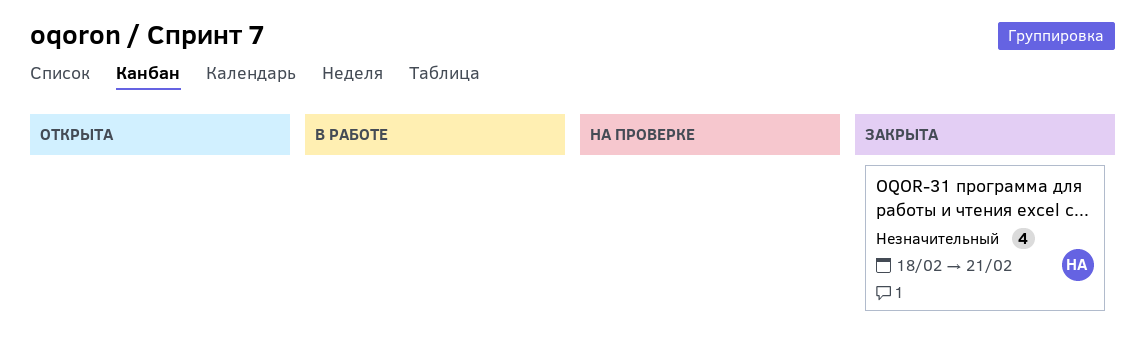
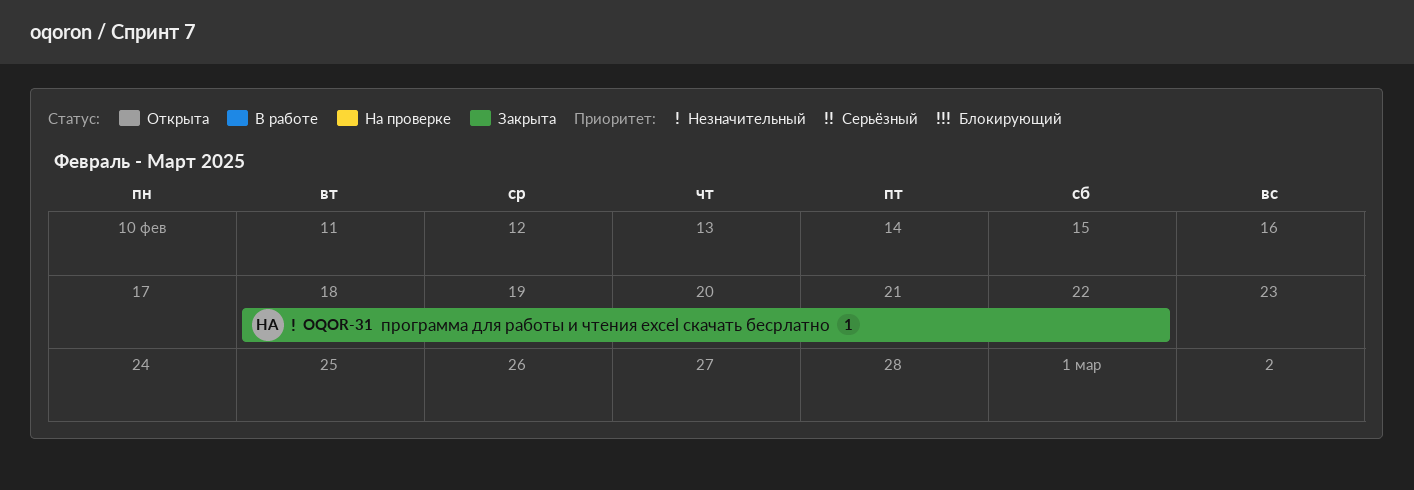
OQOR-31, estimate: 4 -> 1
OQOR-31, due: Feb 21 -> Feb 22

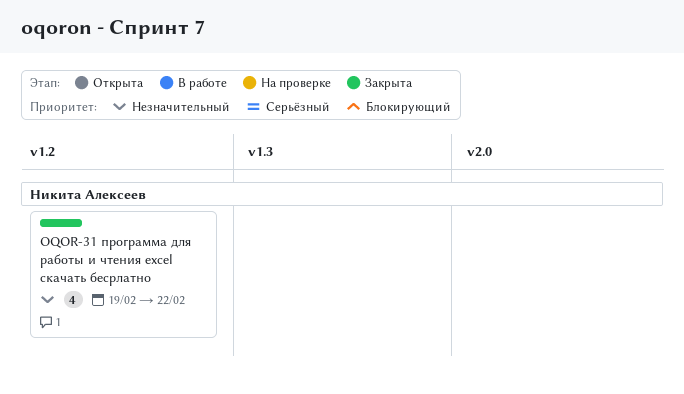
OQOR-31, estimate: 1 -> 4
OQOR-31, start: Feb 18 -> Feb 19

